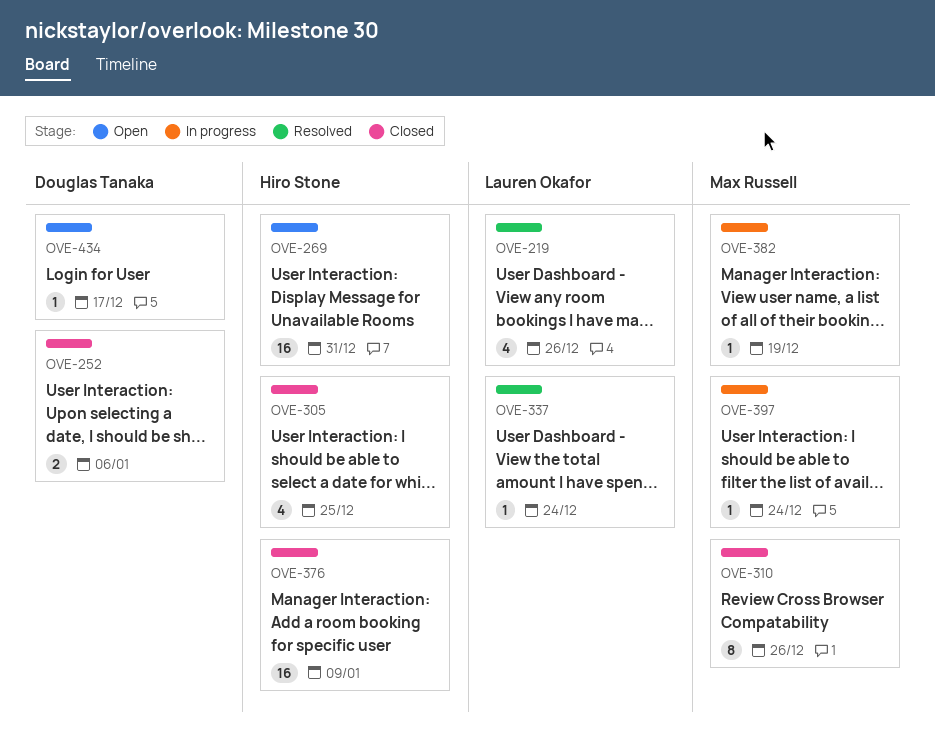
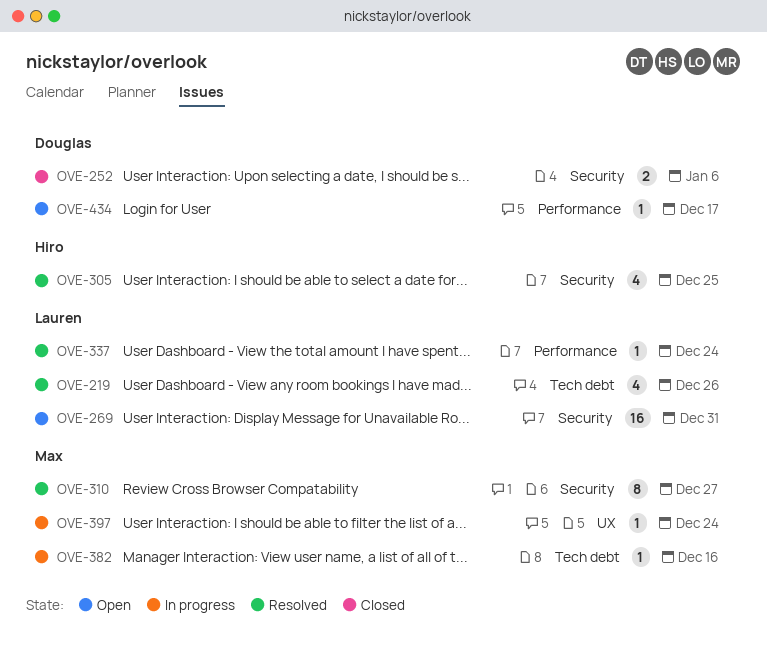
OVE-269, owner: Hiro Stone -> Lauren Okafor
OVE-305, status: Closed -> Resolved
OVE-310, status: Closed -> Resolved
OVE-310, due: Dec 26 -> Dec 27
OVE-376: present -> none
OVE-382, due: Dec 19 -> Dec 16

